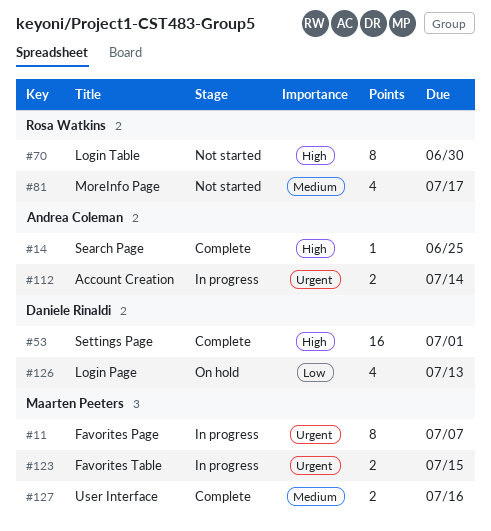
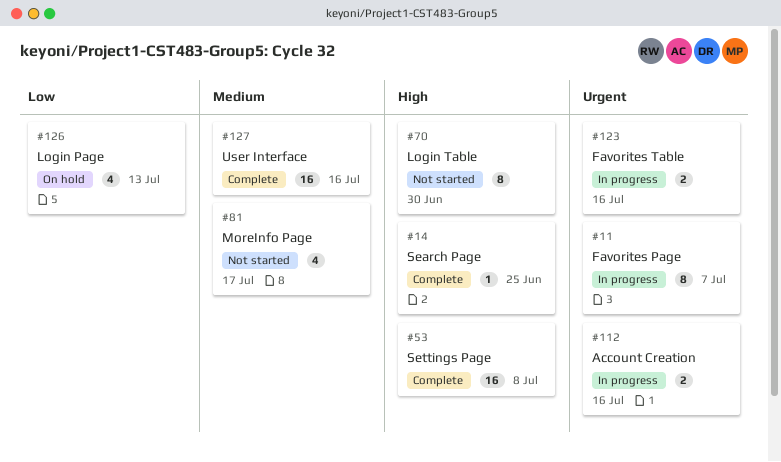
#53, due: Jul 1 -> Jul 8
#112, due: Jul 14 -> Jul 16
#123, due: Jul 15 -> Jul 16
#127, estimate: 2 -> 16

